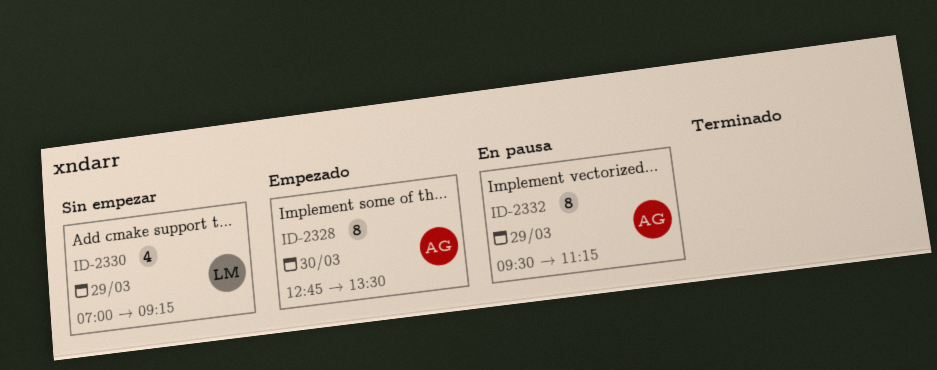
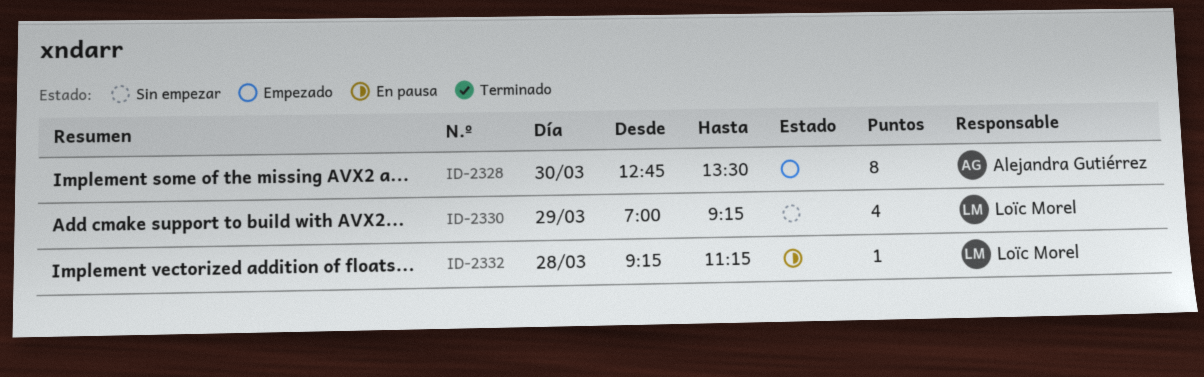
ID-2332, owner: Alejandra Gutiérrez -> Loïc Morel
ID-2332, estimate: 8 -> 1
ID-2332, day: Mar 29 -> Mar 28
ID-2332, begins: 09:30 -> 09:15

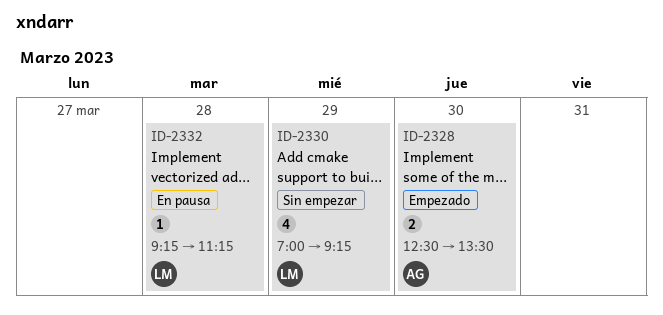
ID-2328, estimate: 8 -> 2
ID-2328, begins: 12:45 -> 12:30

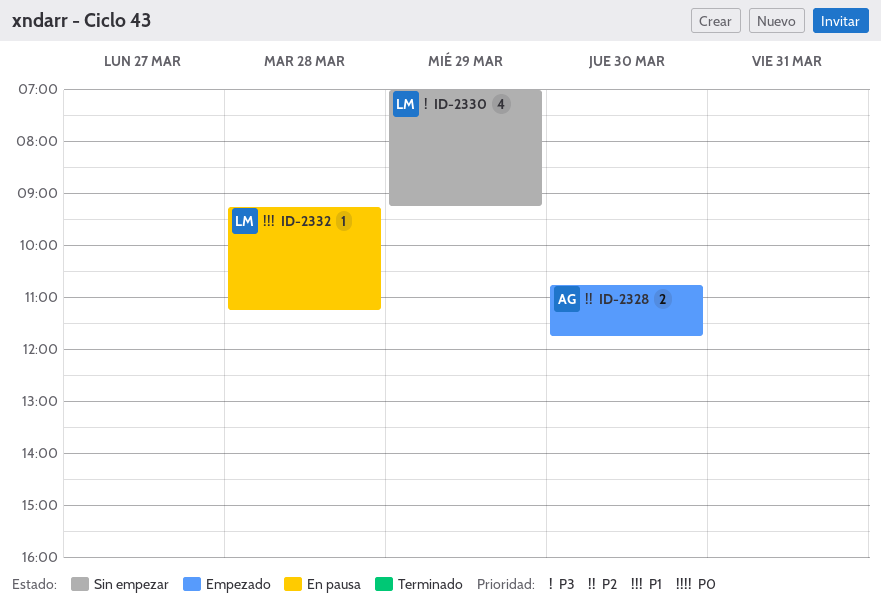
ID-2328, begins: 12:30 -> 10:45
ID-2328, ends: 13:30 -> 11:45

